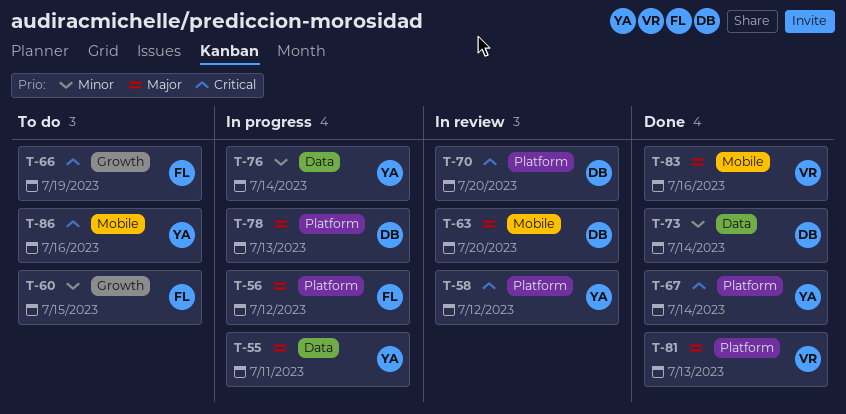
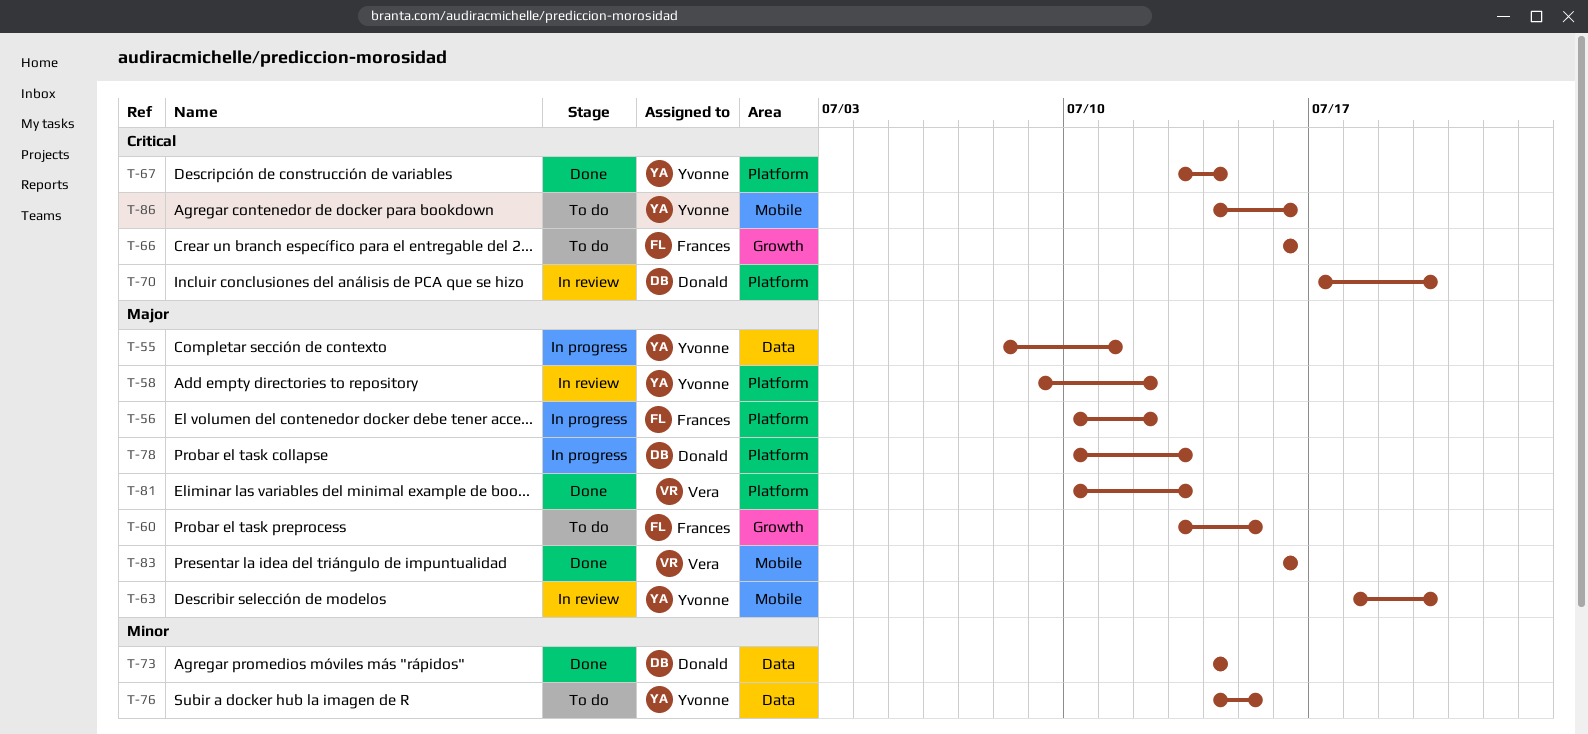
T-58, priority: Critical -> Major
T-60, priority: Minor -> Major
T-63, owner: Donald -> Yvonne
T-66, due: Jul 19 -> Jul 16
T-76, status: In progress -> To do
T-76, due: Jul 14 -> Jul 15

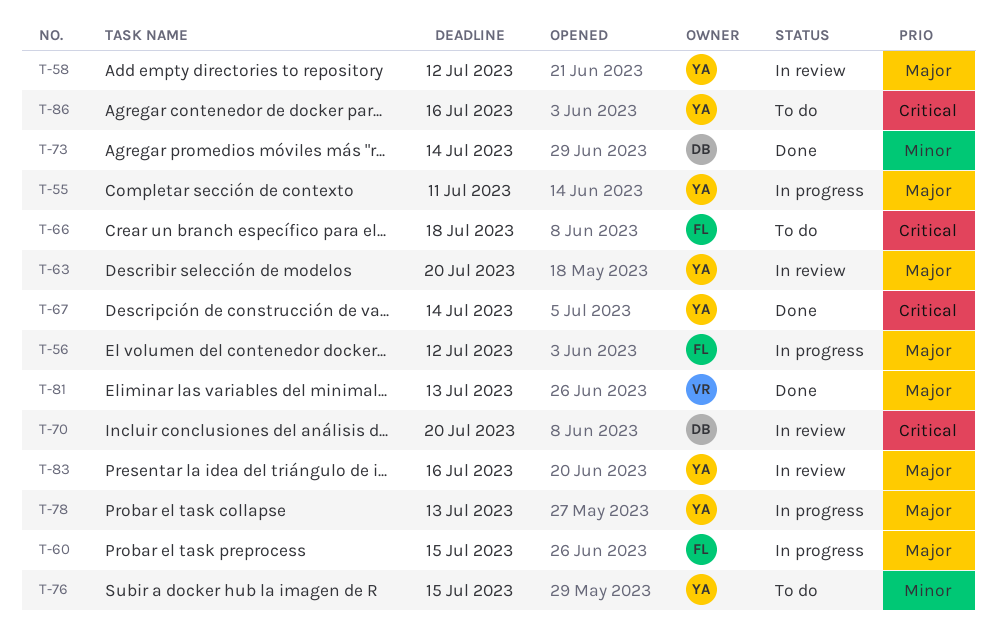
T-60, status: To do -> In progress
T-66, due: Jul 16 -> Jul 18
T-78, owner: Donald -> Yvonne
T-83, status: Done -> In review
T-83, owner: Vera -> Yvonne

